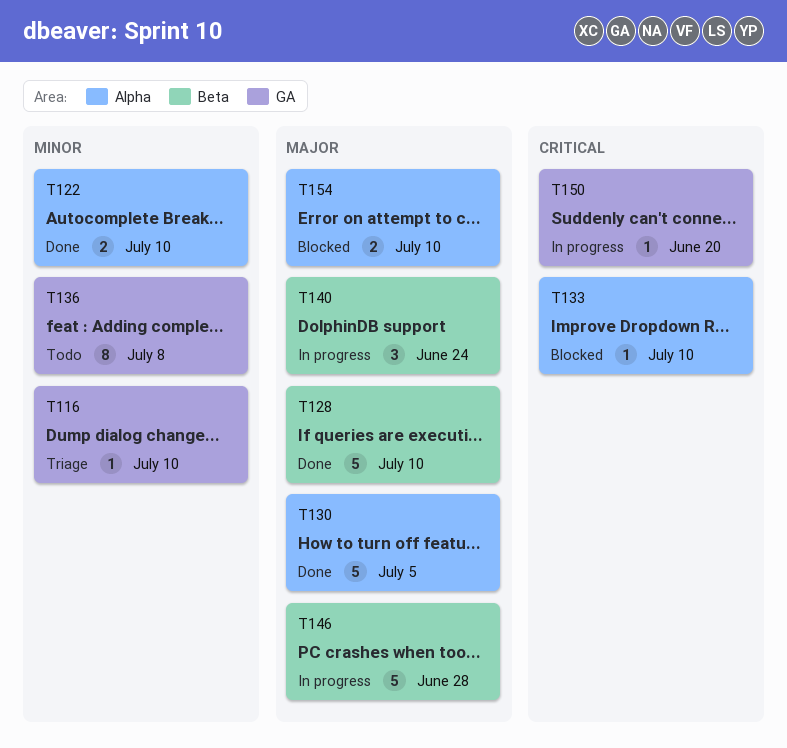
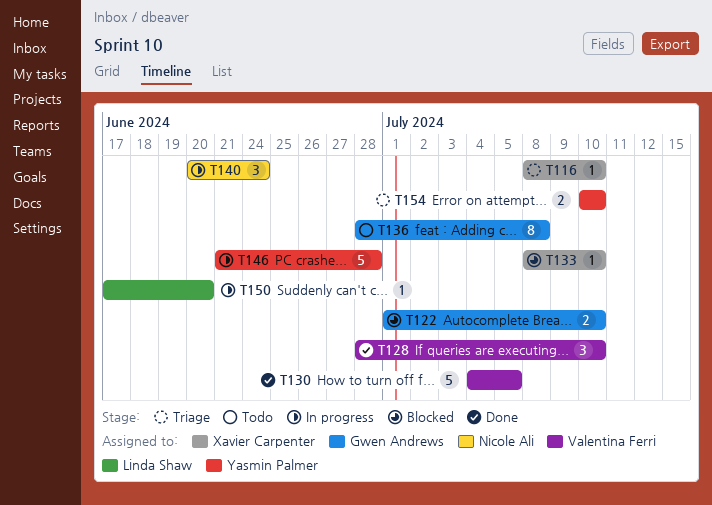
T122, status: Done -> Blocked
T128, estimate: 5 -> 3
T154, status: Blocked -> Triage

